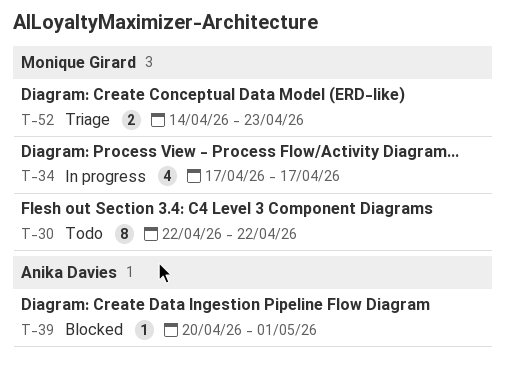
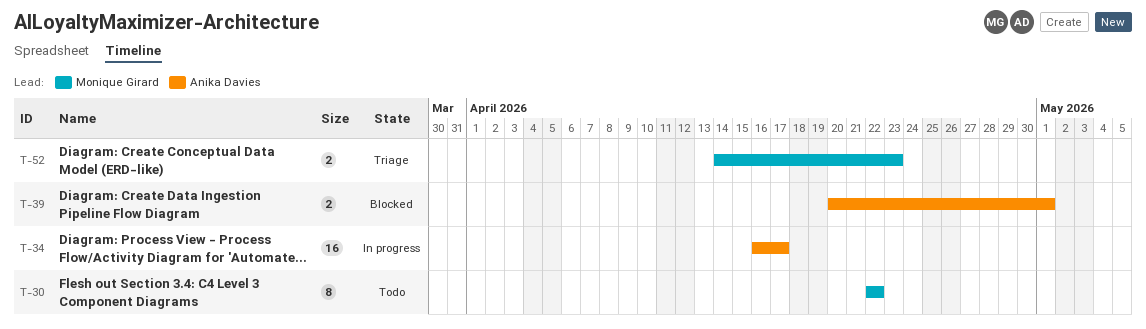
T-34, owner: Monique Girard -> Anika Davies
T-34, estimate: 4 -> 16
T-34, start: Apr 17 -> Apr 16
T-39, estimate: 1 -> 2

